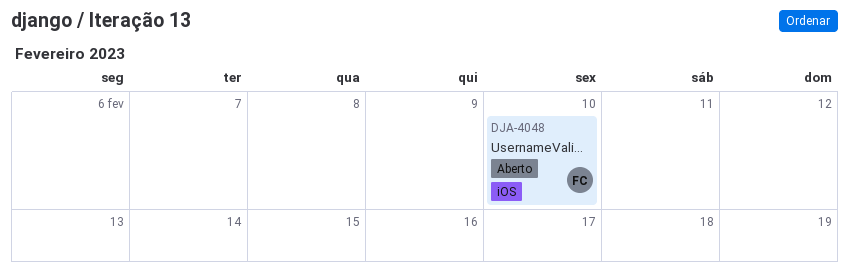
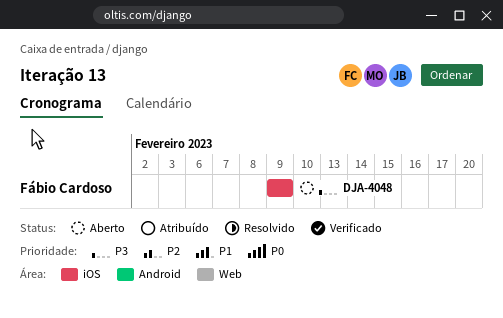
DJA-4048, due: Feb 10 -> Feb 9

